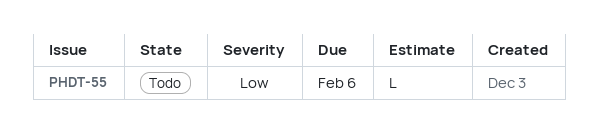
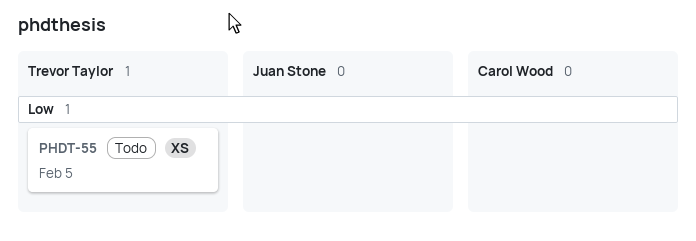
PHDT-55, estimate: L -> XS
PHDT-55, due: Feb 6 -> Feb 5

